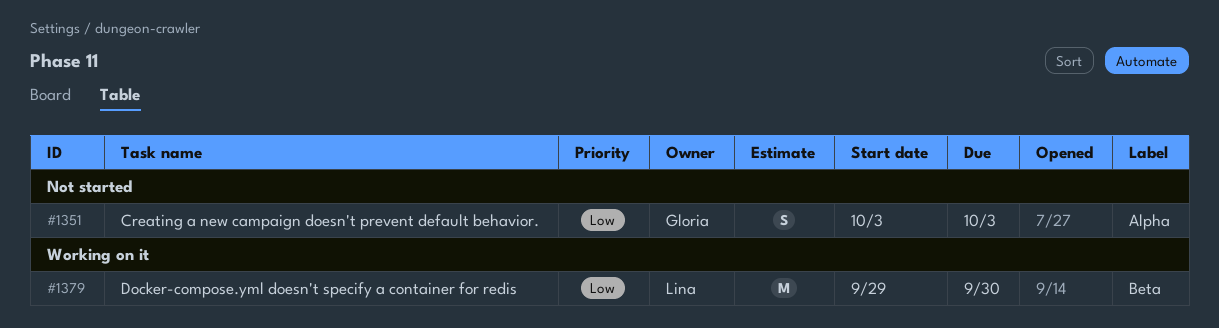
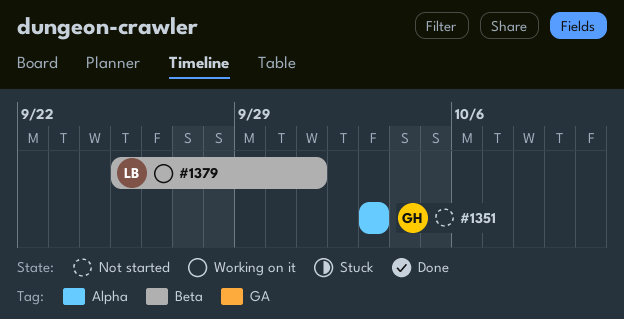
#1379, start: Sep 29 -> Sep 25
#1379, due: Sep 30 -> Oct 1

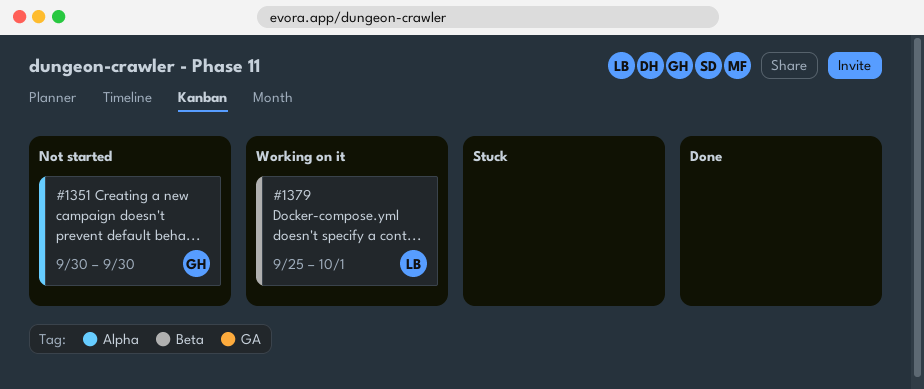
#1351, start: Oct 3 -> Sep 30
#1351, due: Oct 3 -> Sep 30

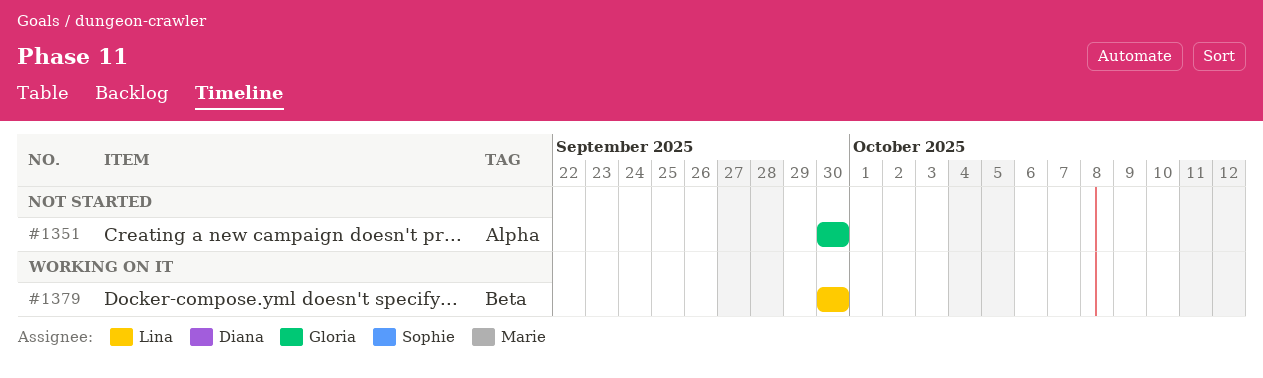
#1379, start: Sep 25 -> Sep 30
#1379, due: Oct 1 -> Sep 30

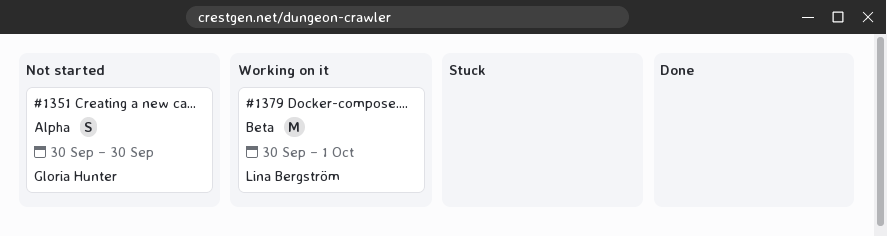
#1379, due: Sep 30 -> Oct 1

